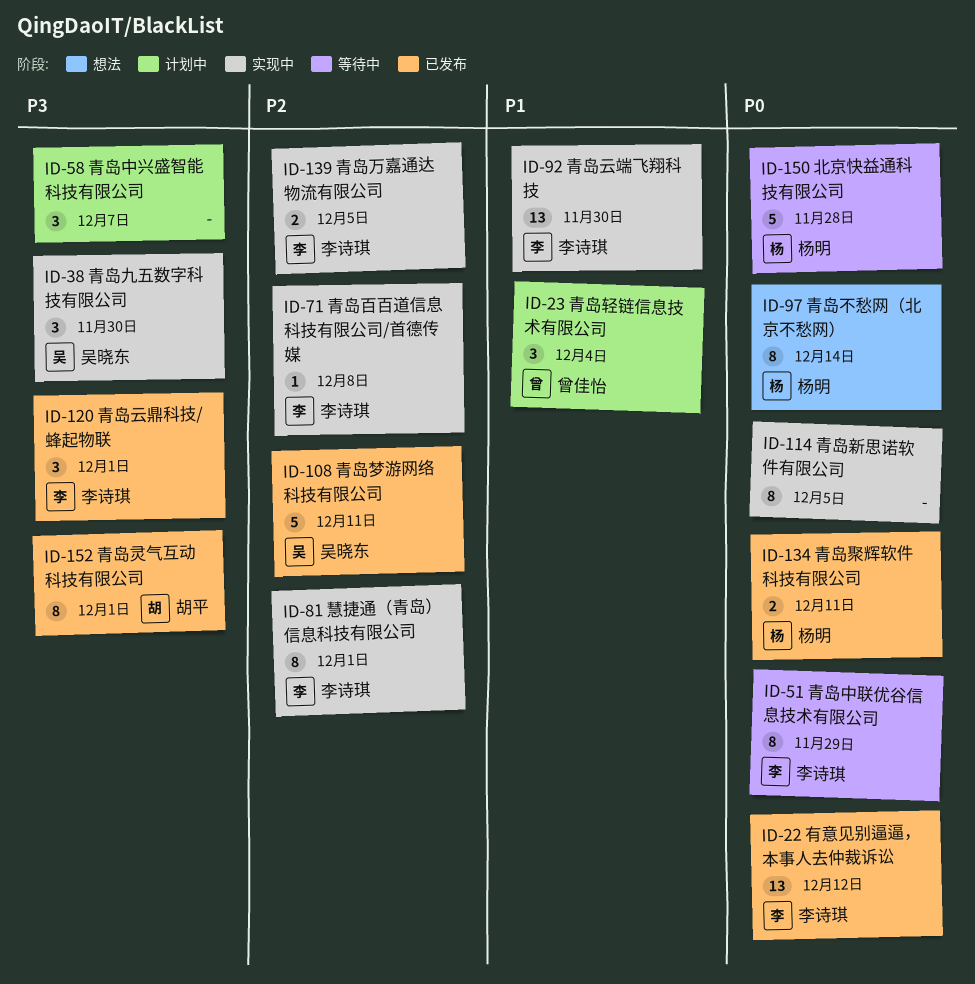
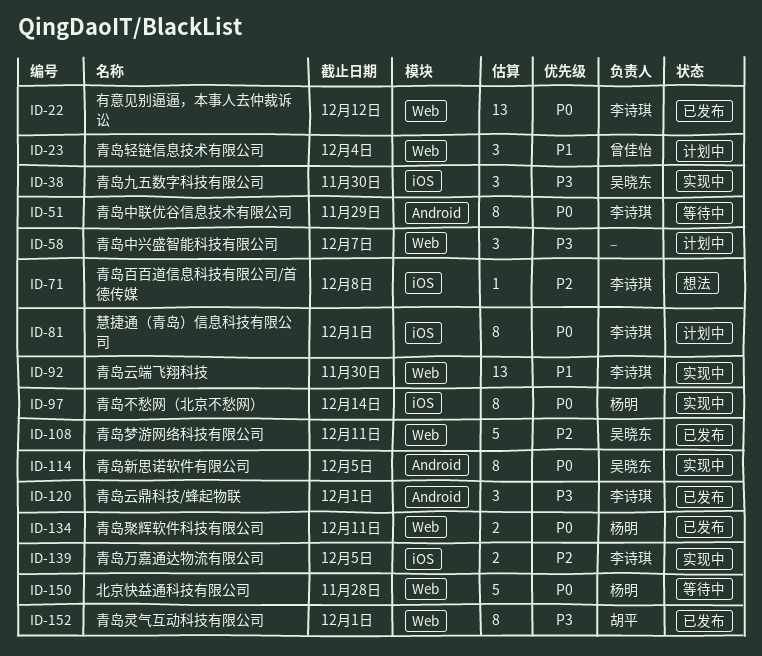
ID-71, status: 实现中 -> 想法
ID-81, status: 实现中 -> 计划中
ID-81, priority: P2 -> P0
ID-97, status: 想法 -> 实现中
ID-114, owner: none -> 吴晓东

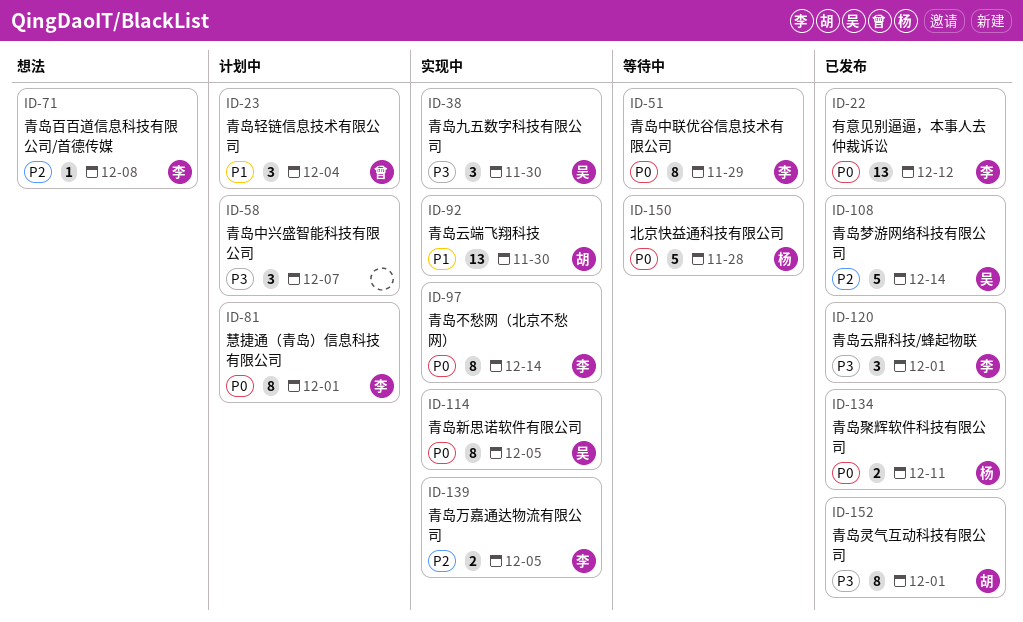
ID-92, owner: 李诗琪 -> 胡平
ID-97, owner: 杨明 -> 李诗琪
ID-108, due: Dec 11 -> Dec 14

